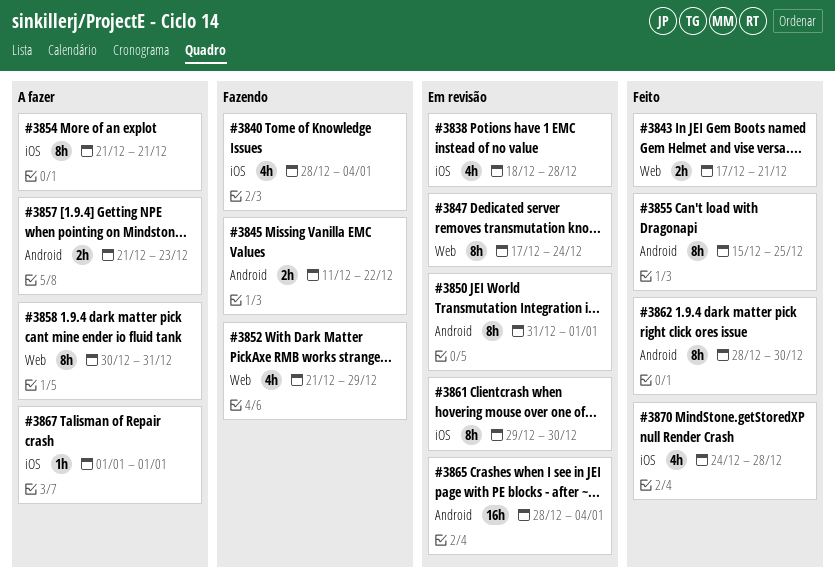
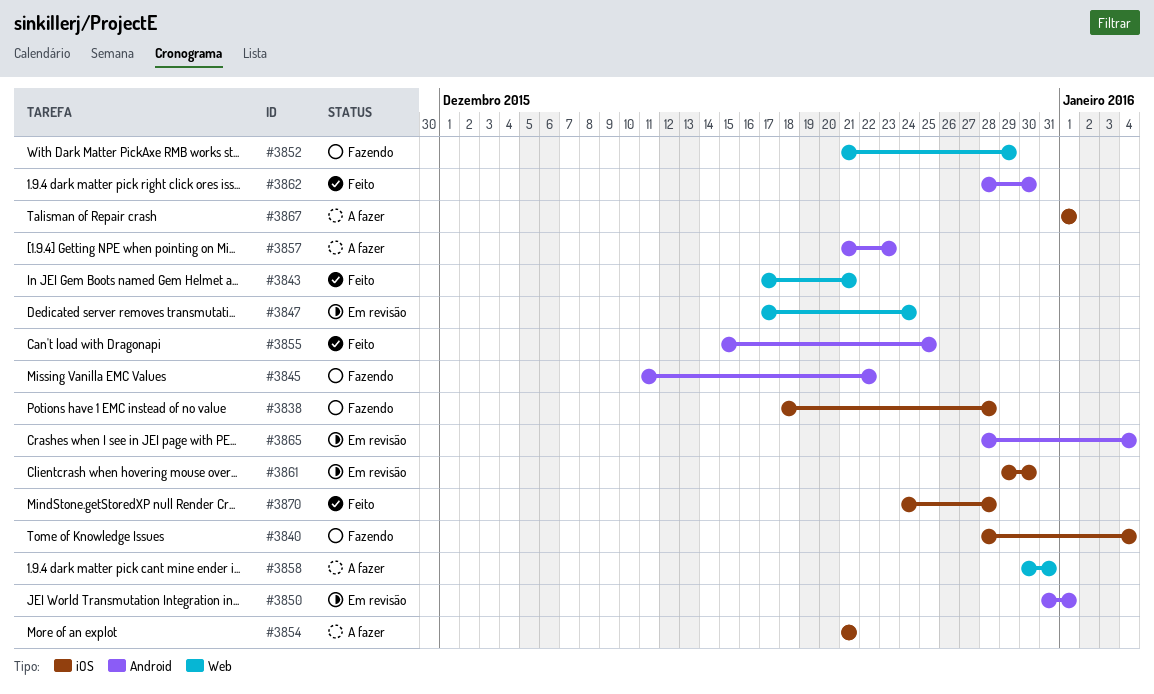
#3838, status: Em revisão -> Fazendo

